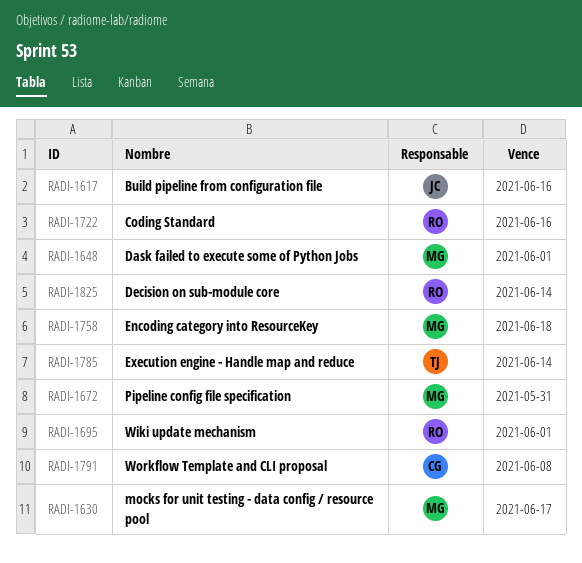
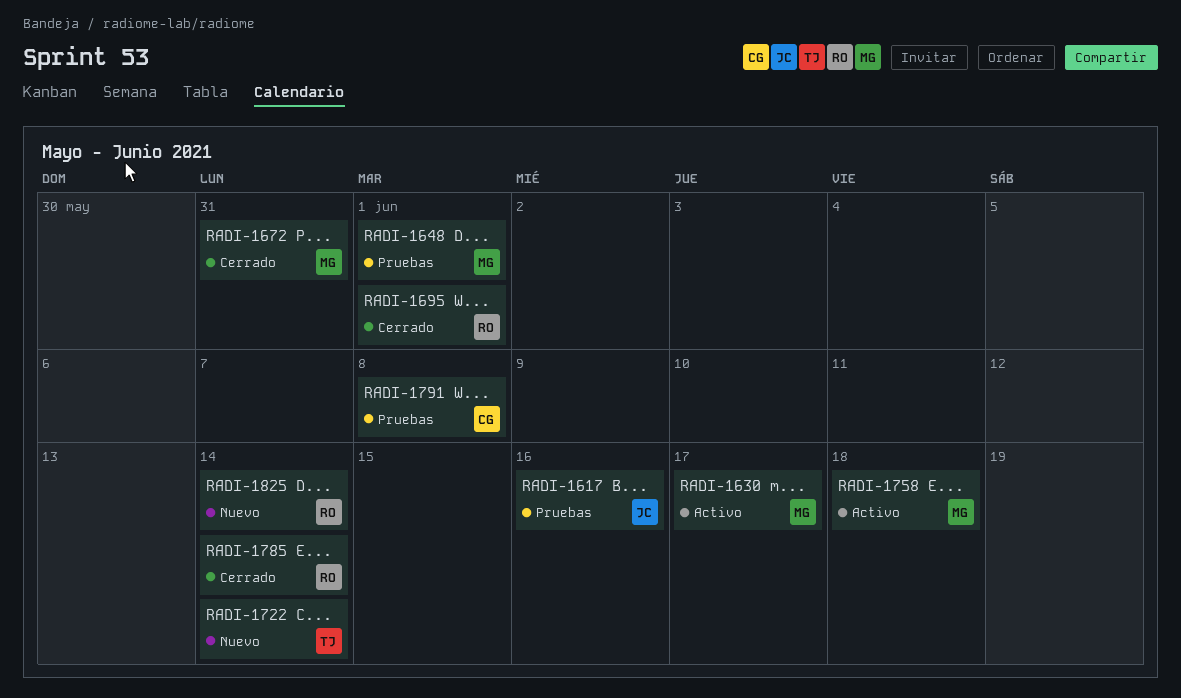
RADI-1722, owner: RO -> TJ
RADI-1722, due: Jun 16 -> Jun 14
RADI-1785, owner: TJ -> RO

